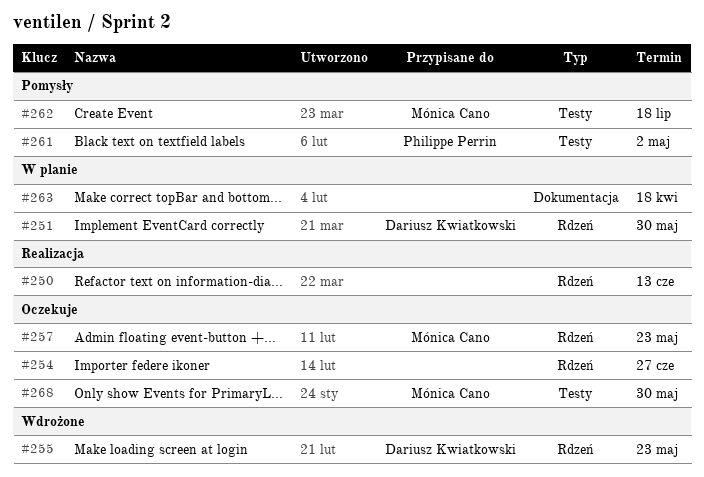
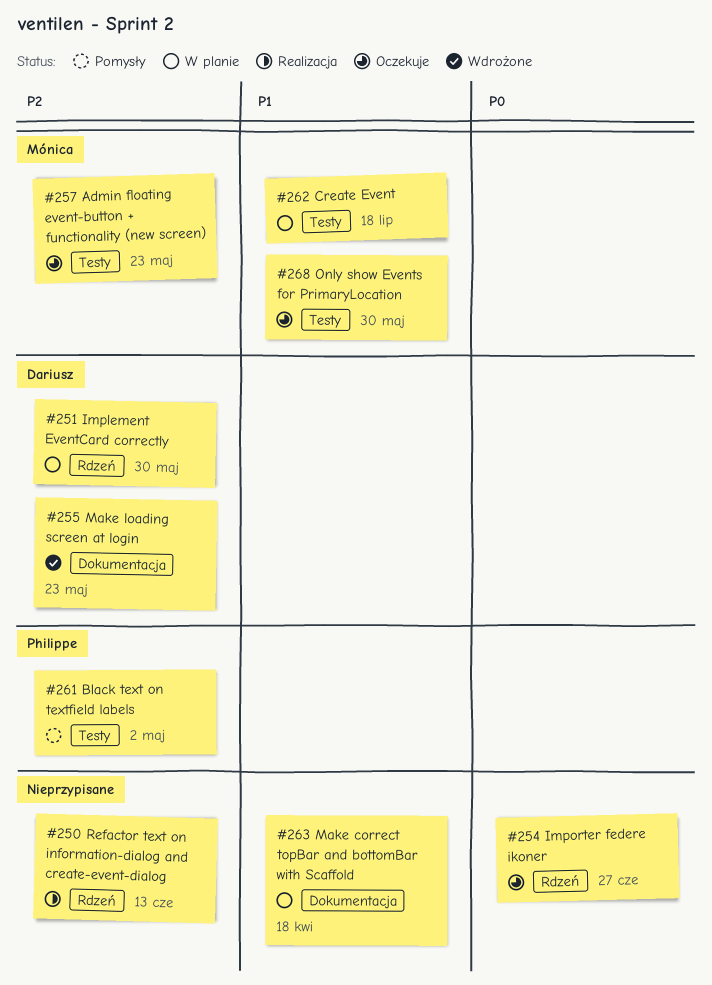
#255, label: Rdzeń -> Dokumentacja
#257, label: Rdzeń -> Testy
#262, status: Pomysły -> W planie

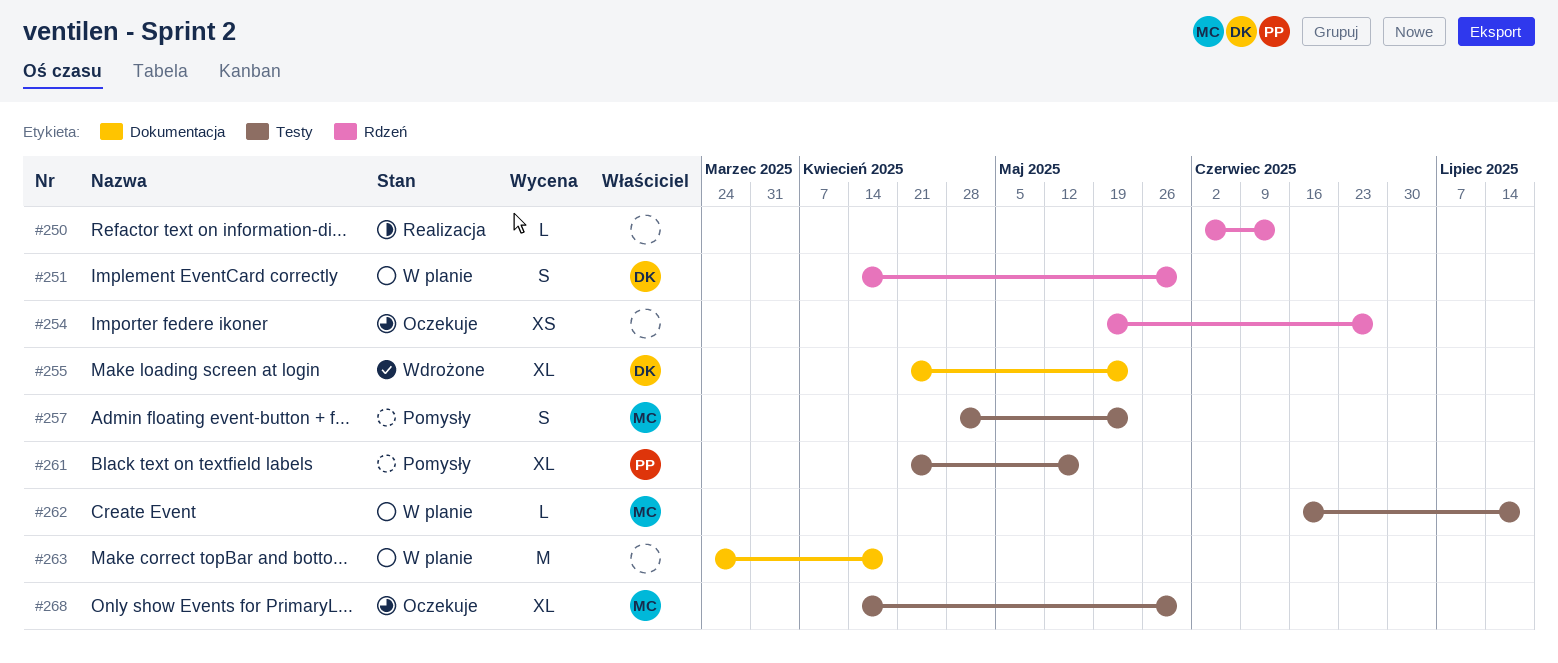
#257, status: Oczekuje -> Pomysły
#261, due: May 2 -> May 16

